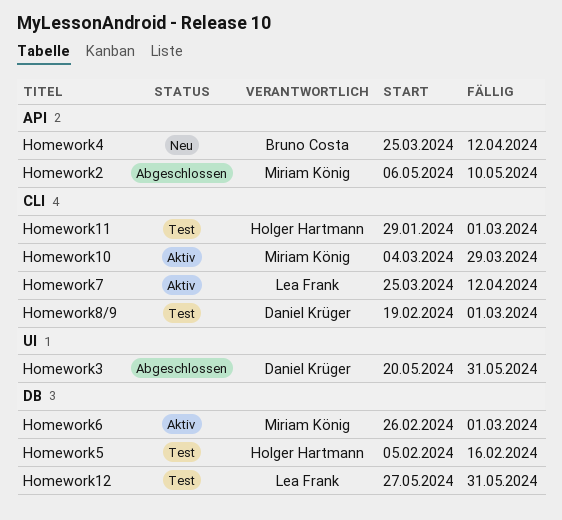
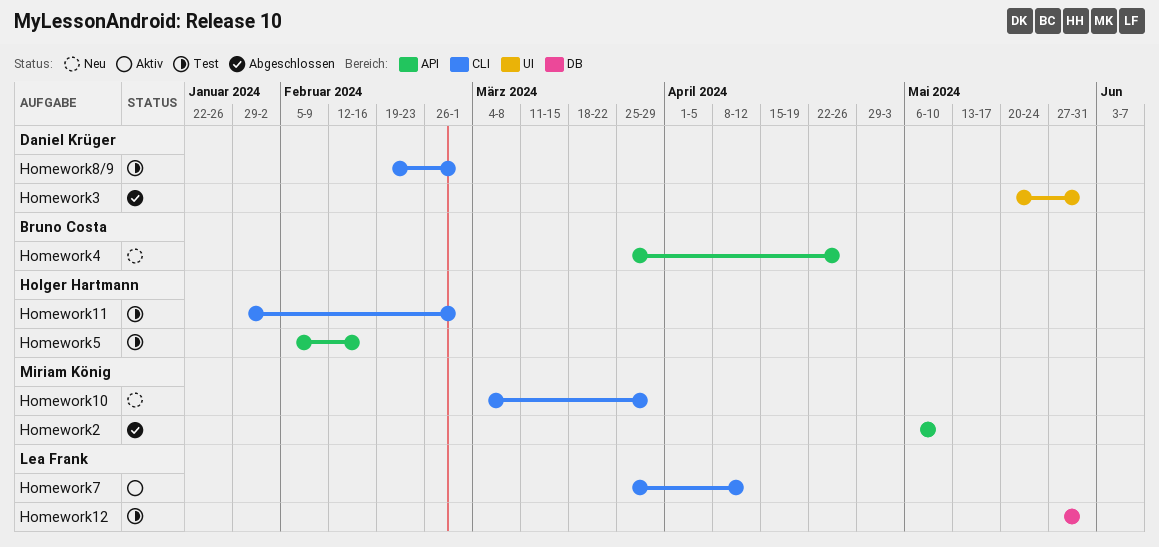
Homework10, status: Aktiv -> Neu
Homework4, due: Apr 12 -> Apr 26
Homework5, label: DB -> API
Homework6: present -> none

